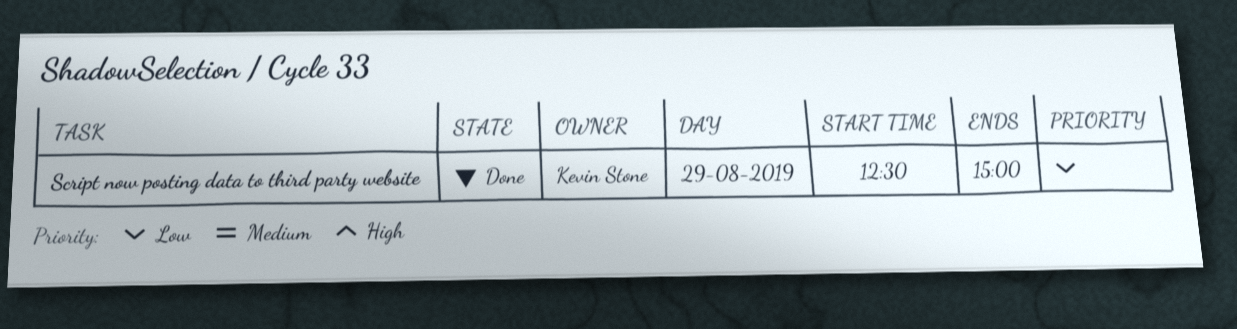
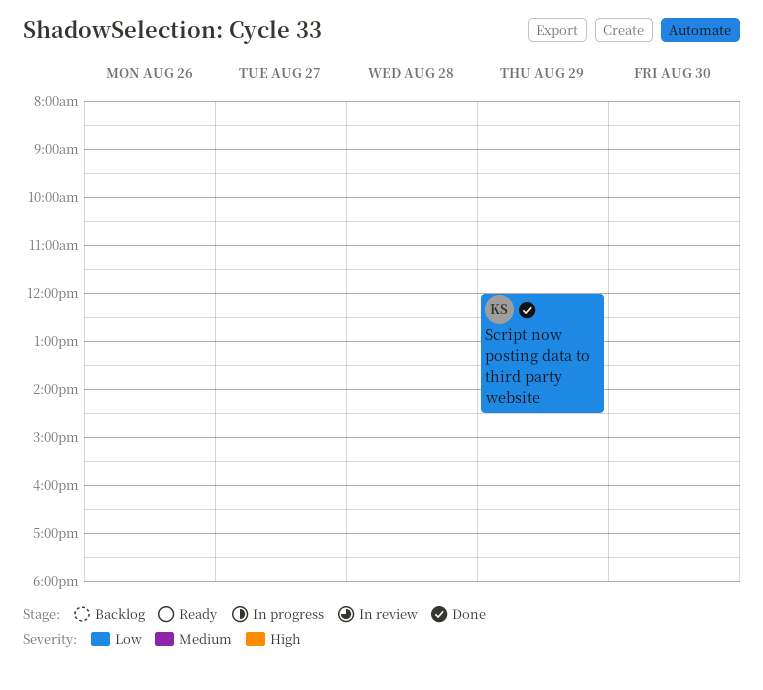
Script now posting data to third party website, begins: 12:30 -> 12:00
Script now posting data to third party website, ends: 15:00 -> 14:30

